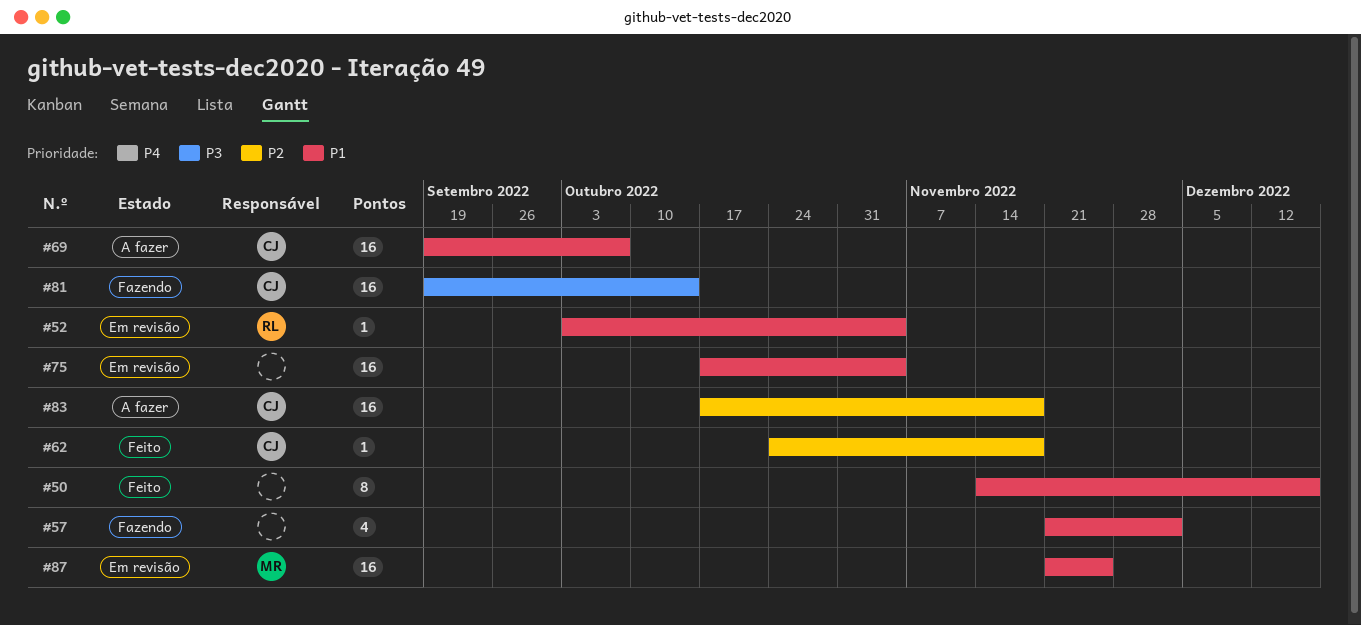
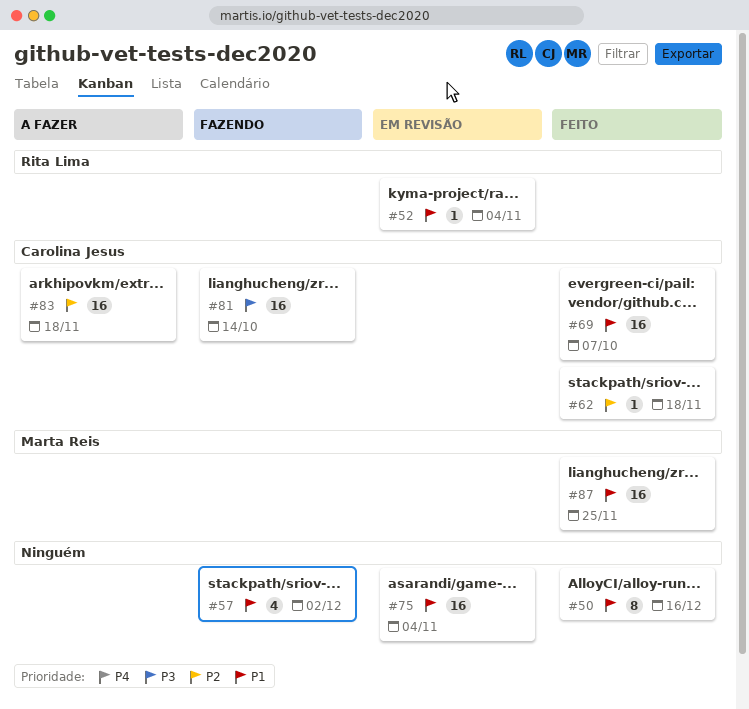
#69, status: A fazer -> Feito
#87, status: Em revisão -> Feito

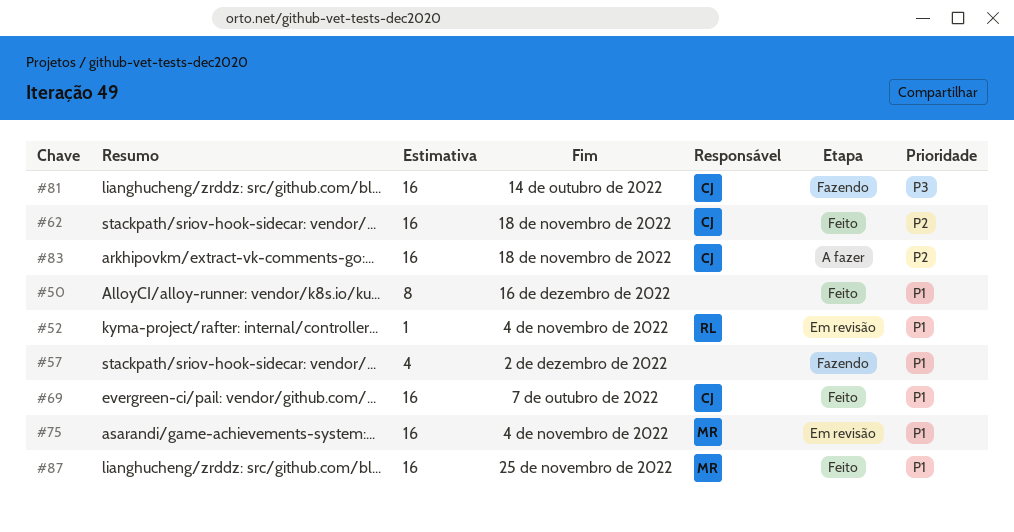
#62, estimate: 1 -> 16
#75, owner: none -> Marta Reis

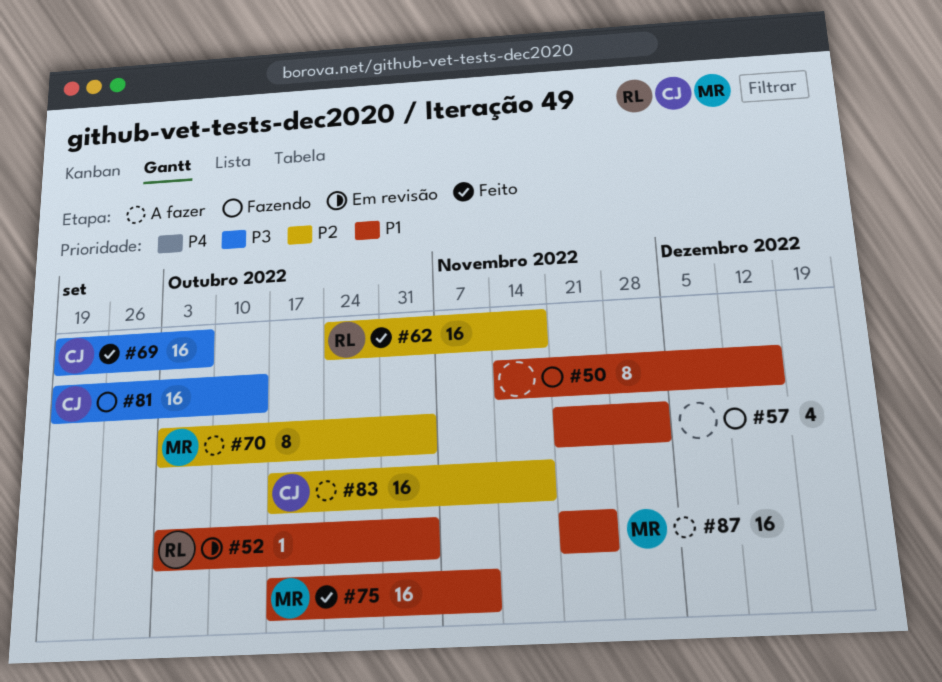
#50, status: Feito -> Fazendo
#62, owner: CJ -> RL
#69, priority: P1 -> P3
#70: none -> present
#75, status: Em revisão -> Feito
#75, due: Nov 4 -> Nov 11
#87, status: Feito -> A fazer

